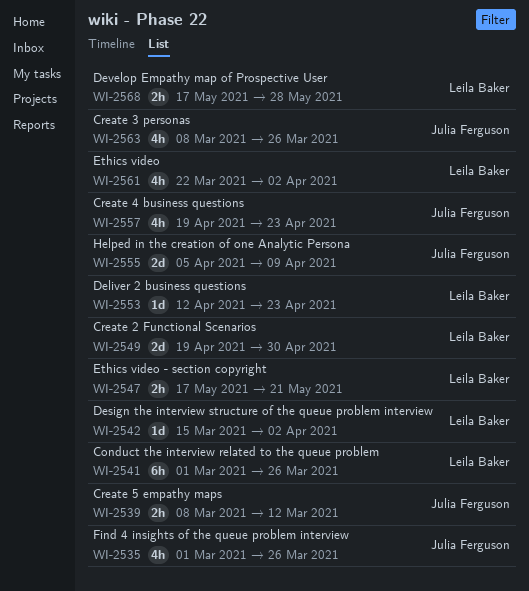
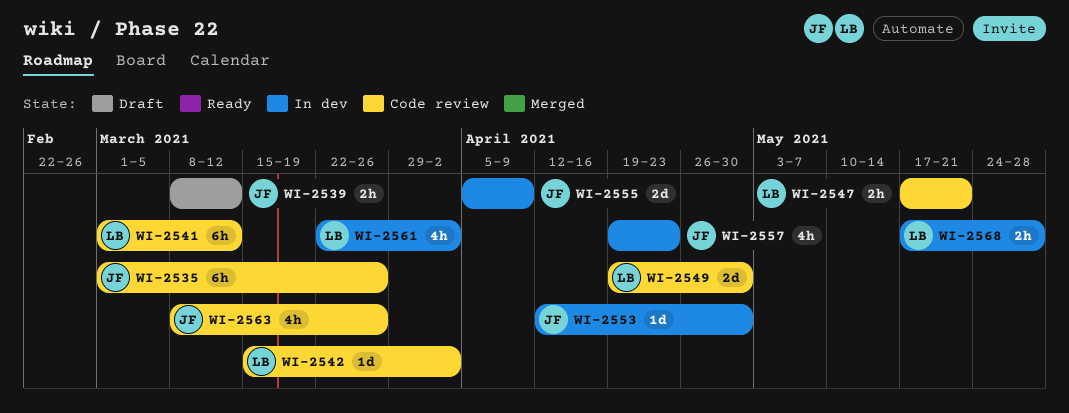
WI-2535, estimate: 4h -> 6h
WI-2541, due: Mar 26 -> Mar 12
WI-2553, owner: Leila Baker -> Julia Ferguson
WI-2553, due: Apr 23 -> Apr 30

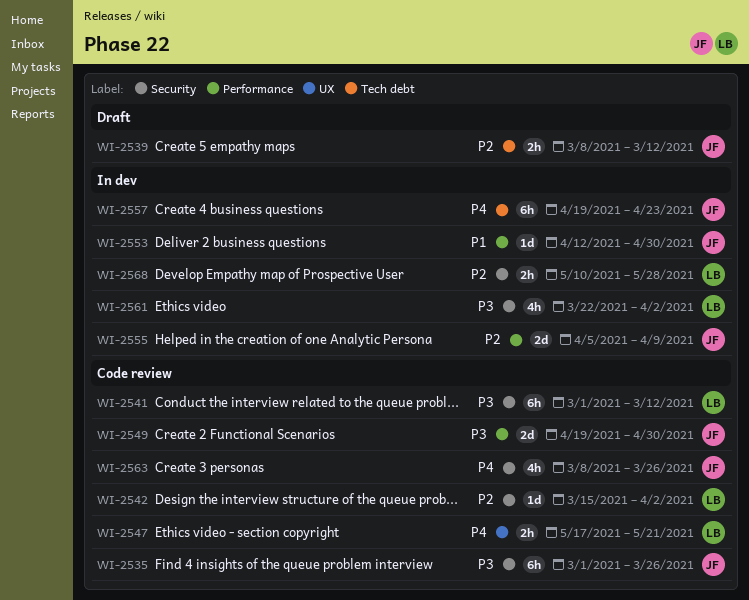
WI-2549, owner: LB -> JF
WI-2557, estimate: 4h -> 6h
WI-2568, start: May 17 -> May 10

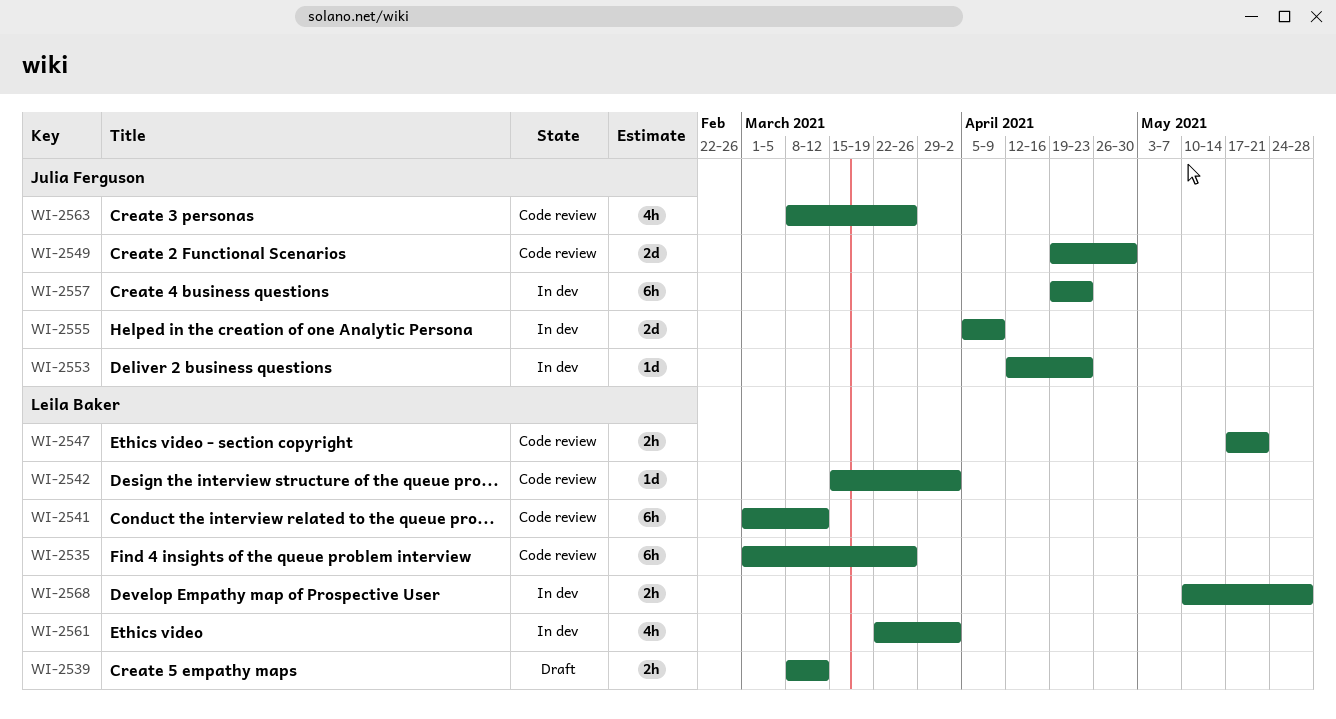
WI-2535, owner: Julia Ferguson -> Leila Baker
WI-2539, owner: Julia Ferguson -> Leila Baker
WI-2553, due: Apr 30 -> Apr 23

